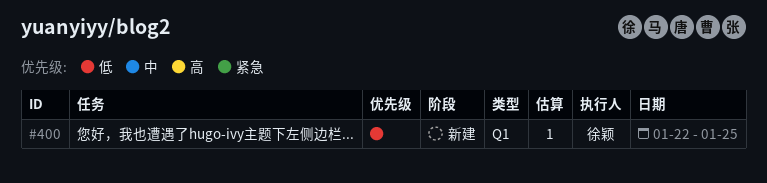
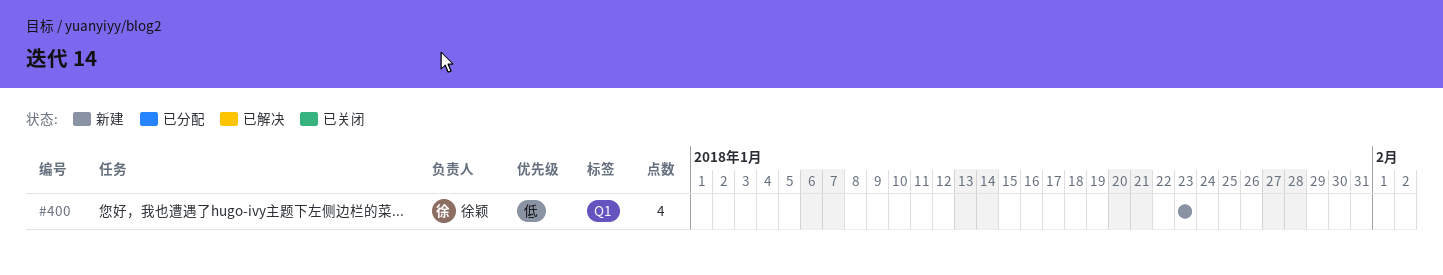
#400, estimate: 1 -> 4
#400, start: Jan 22 -> Jan 23
#400, due: Jan 25 -> Jan 23

